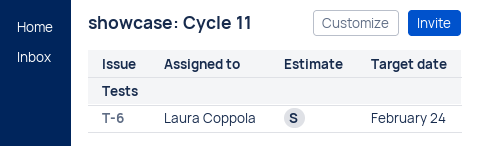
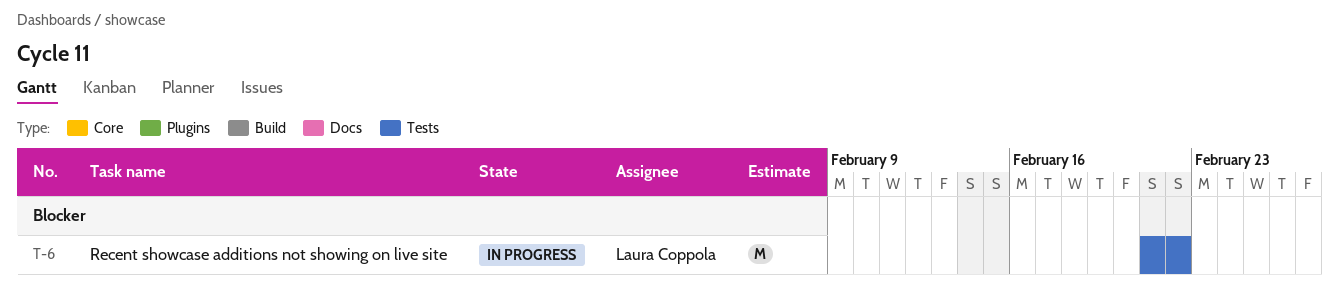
T-6, estimate: S -> M
T-6, due: Feb 24 -> Feb 22

